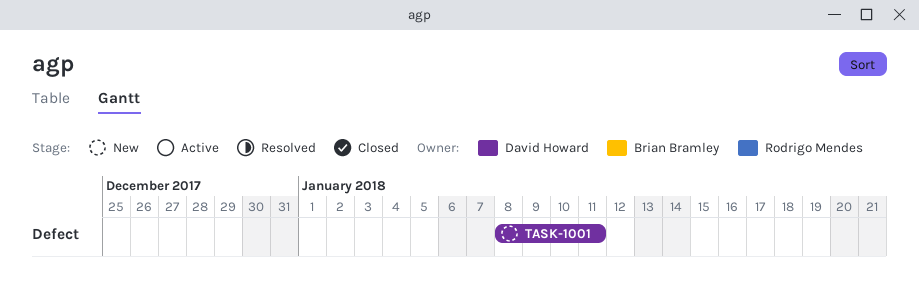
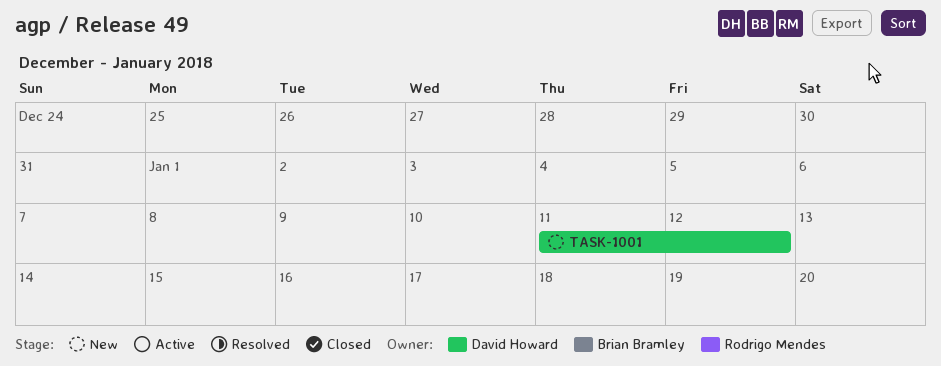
TASK-1001, start: Jan 8 -> Jan 11
TASK-1001, due: Jan 11 -> Jan 12

